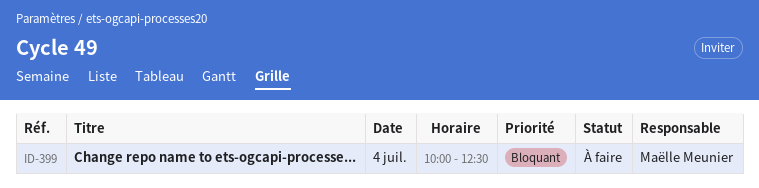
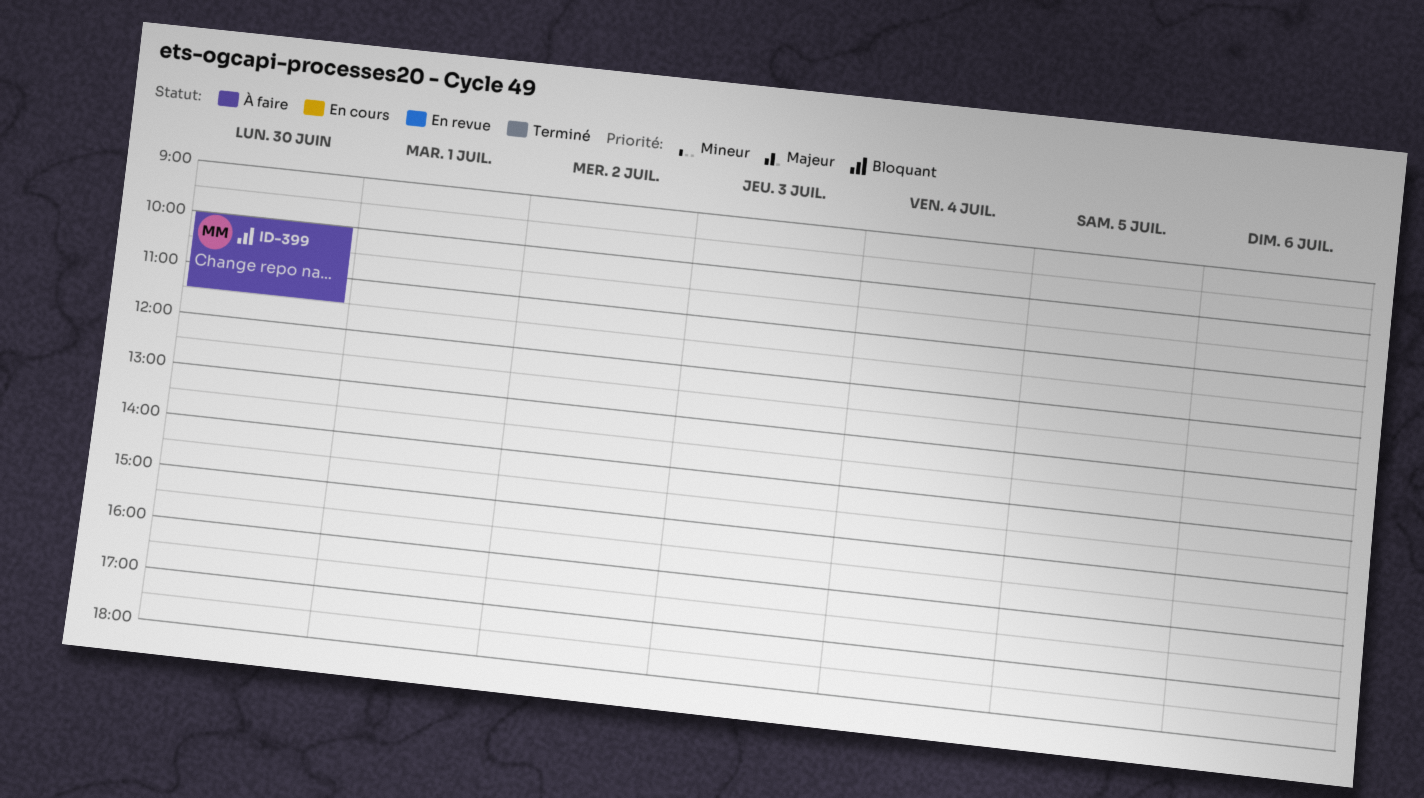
ID-399, day: Jul 4 -> Jun 30
ID-399, ends: 12:30 -> 11:30

